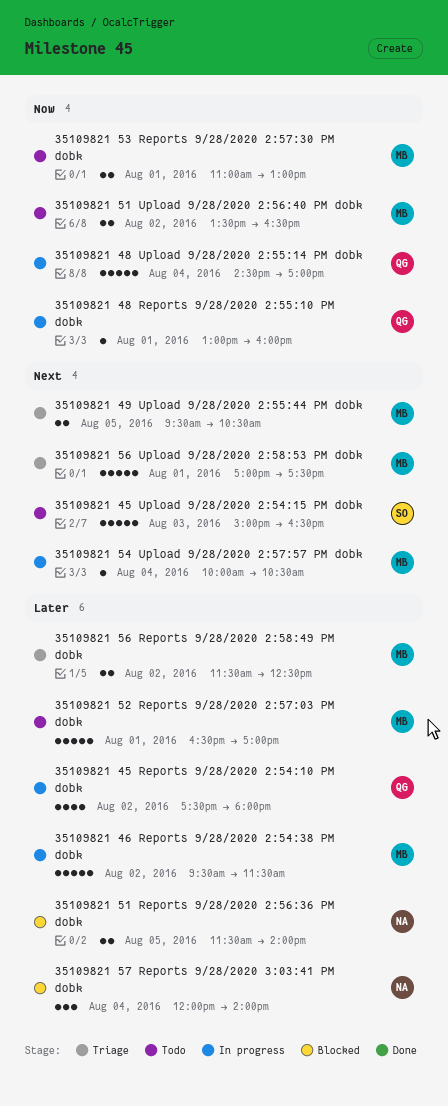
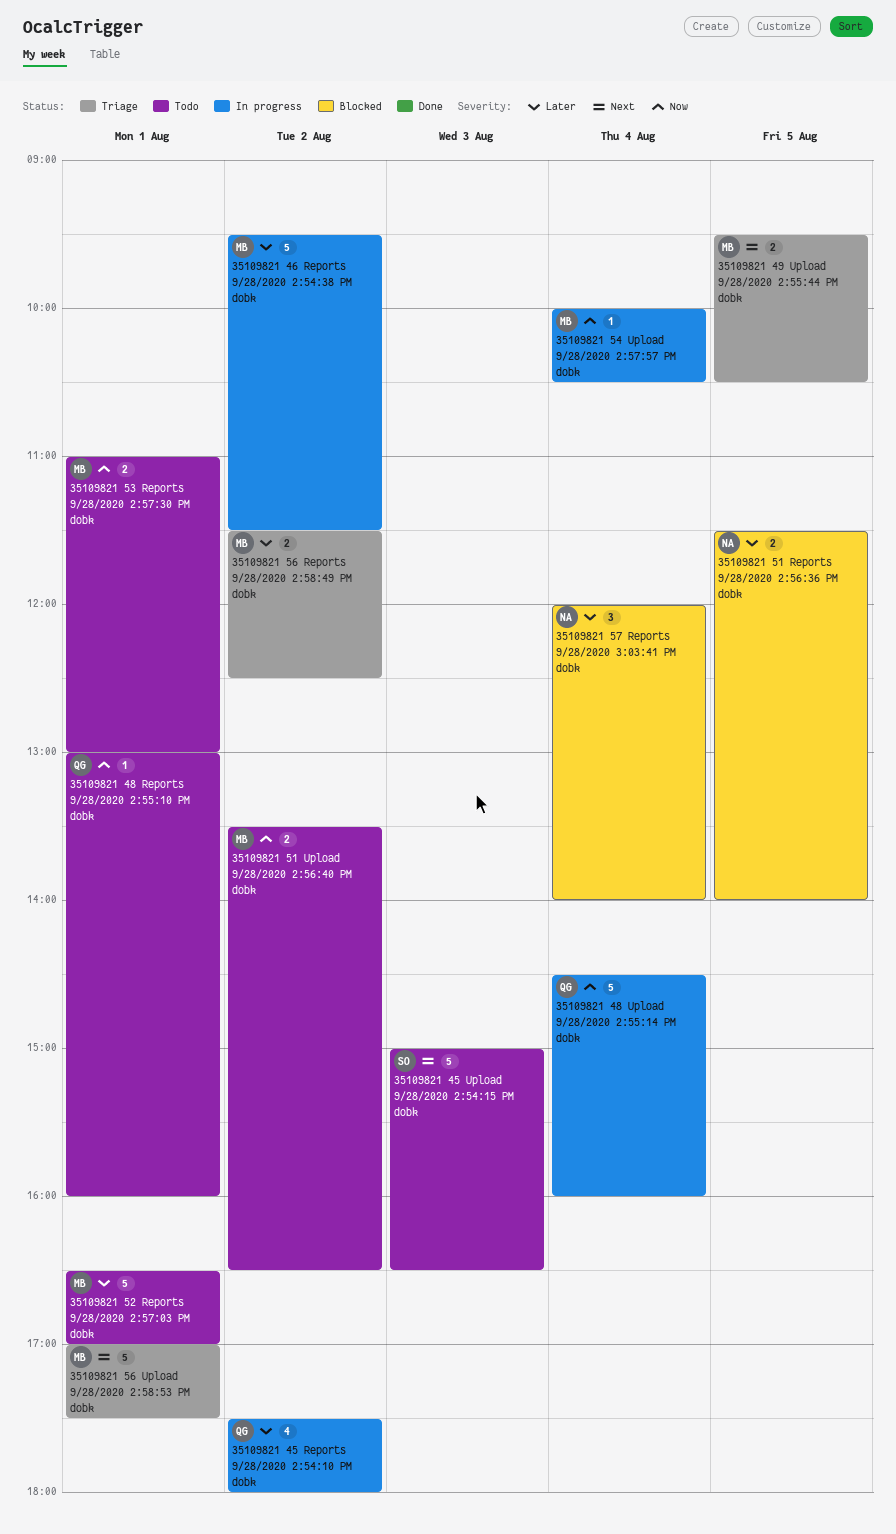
35109821 48 Reports 9/28/2020 2:55:10 PM dobk, status: In progress -> Todo
35109821 48 Upload 9/28/2020 2:55:14 PM dobk, ends: 17:00 -> 16:00
35109821 54 Upload 9/28/2020 2:57:57 PM dobk, priority: Next -> Now

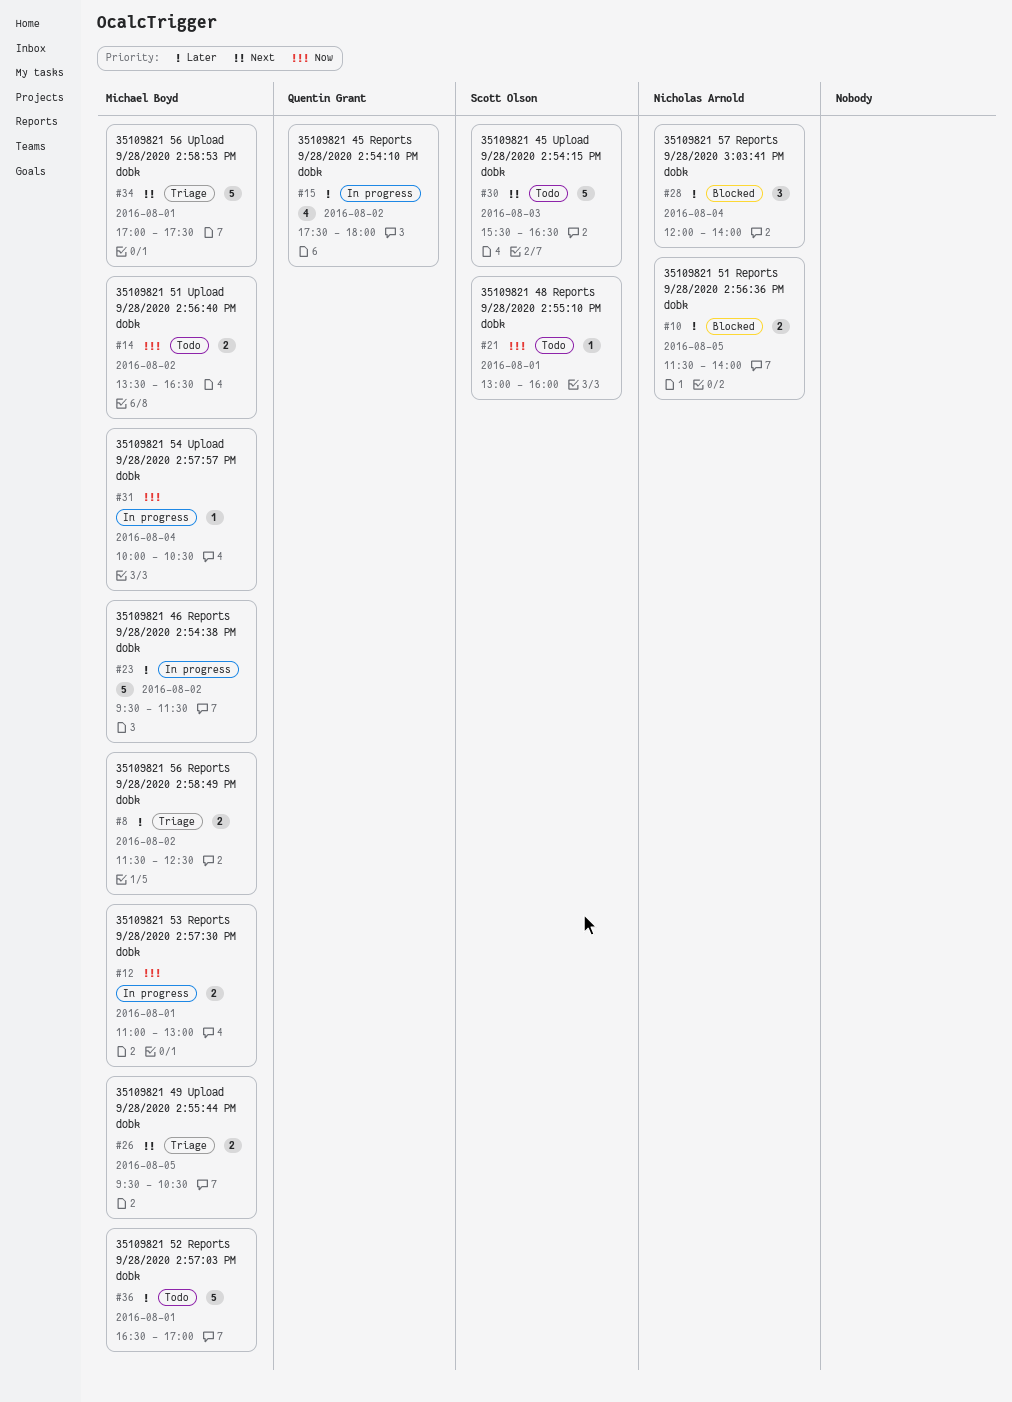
35109821 45 Upload 9/28/2020 2:54:15 PM dobk, begins: 15:00 -> 15:30
35109821 48 Reports 9/28/2020 2:55:10 PM dobk, owner: Quentin Grant -> Scott Olson
35109821 48 Upload 9/28/2020 2:55:14 PM dobk: present -> none
35109821 53 Reports 9/28/2020 2:57:30 PM dobk, status: Todo -> In progress

